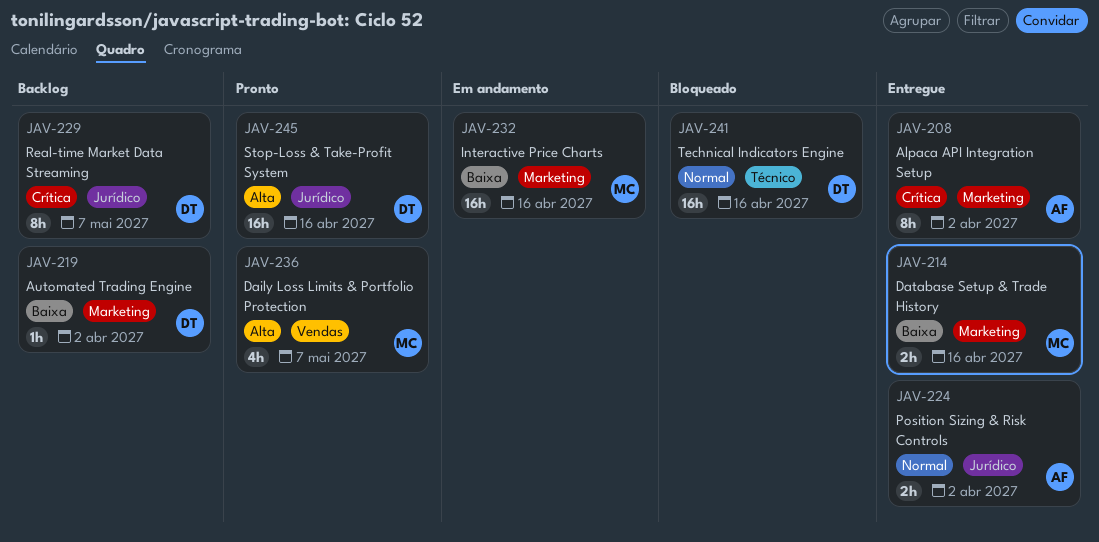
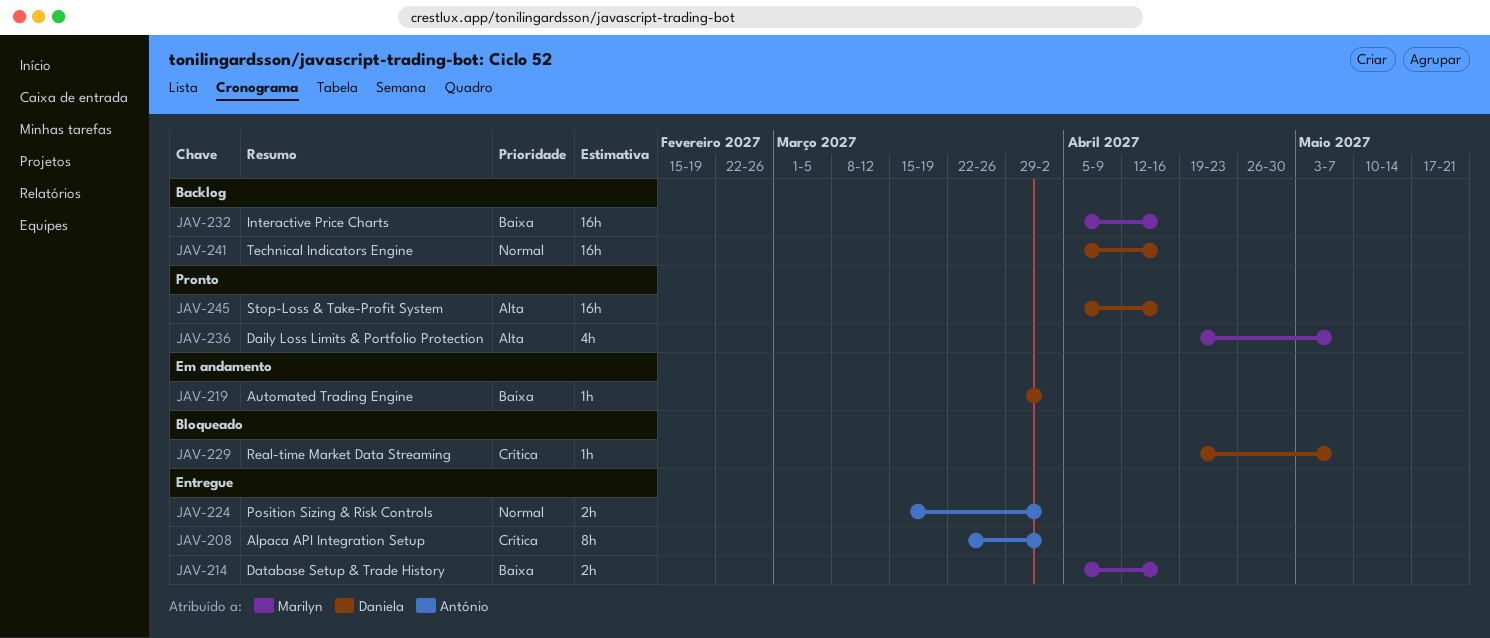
JAV-219, status: Backlog -> Em andamento
JAV-229, status: Backlog -> Bloqueado
JAV-229, estimate: 8h -> 1h
JAV-232, status: Em andamento -> Backlog
JAV-241, status: Bloqueado -> Backlog

